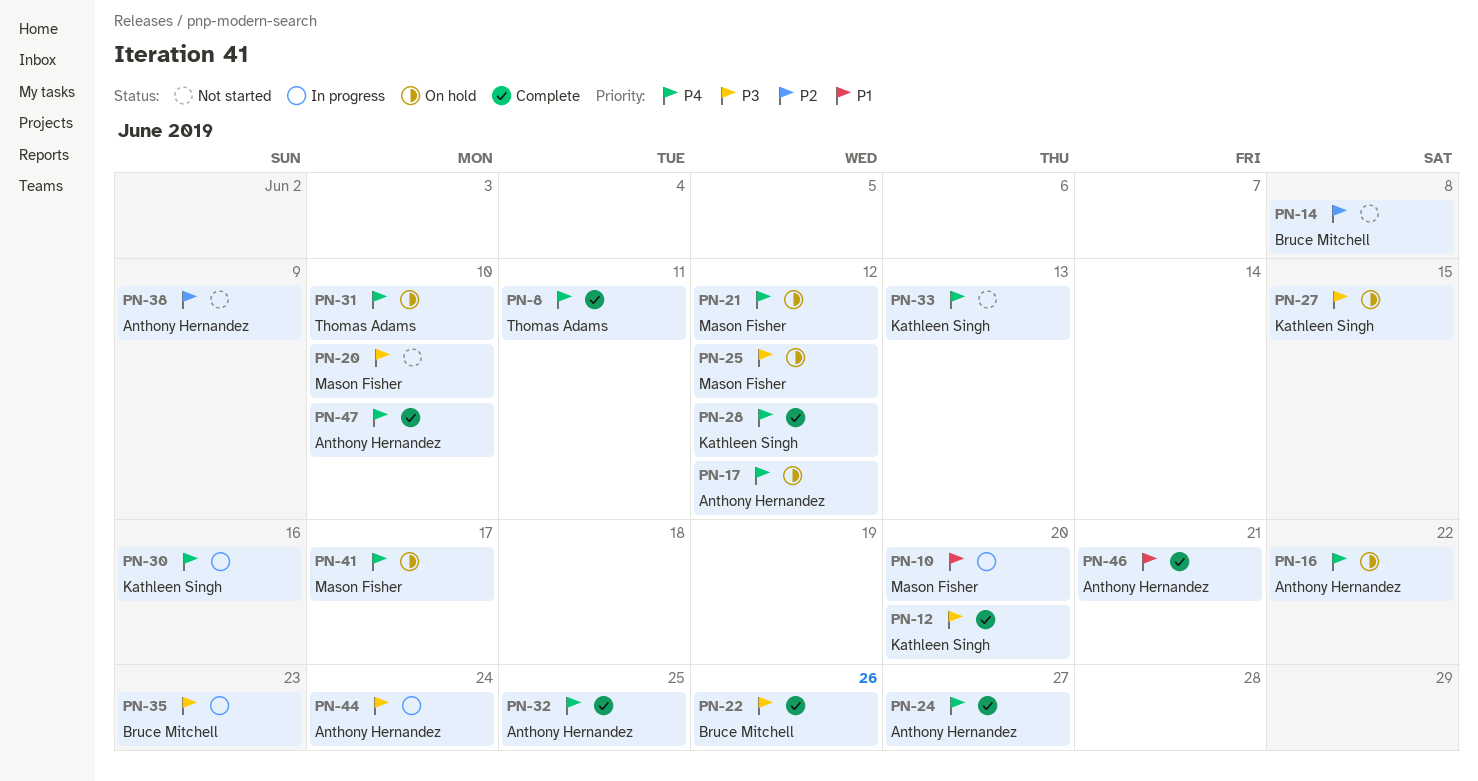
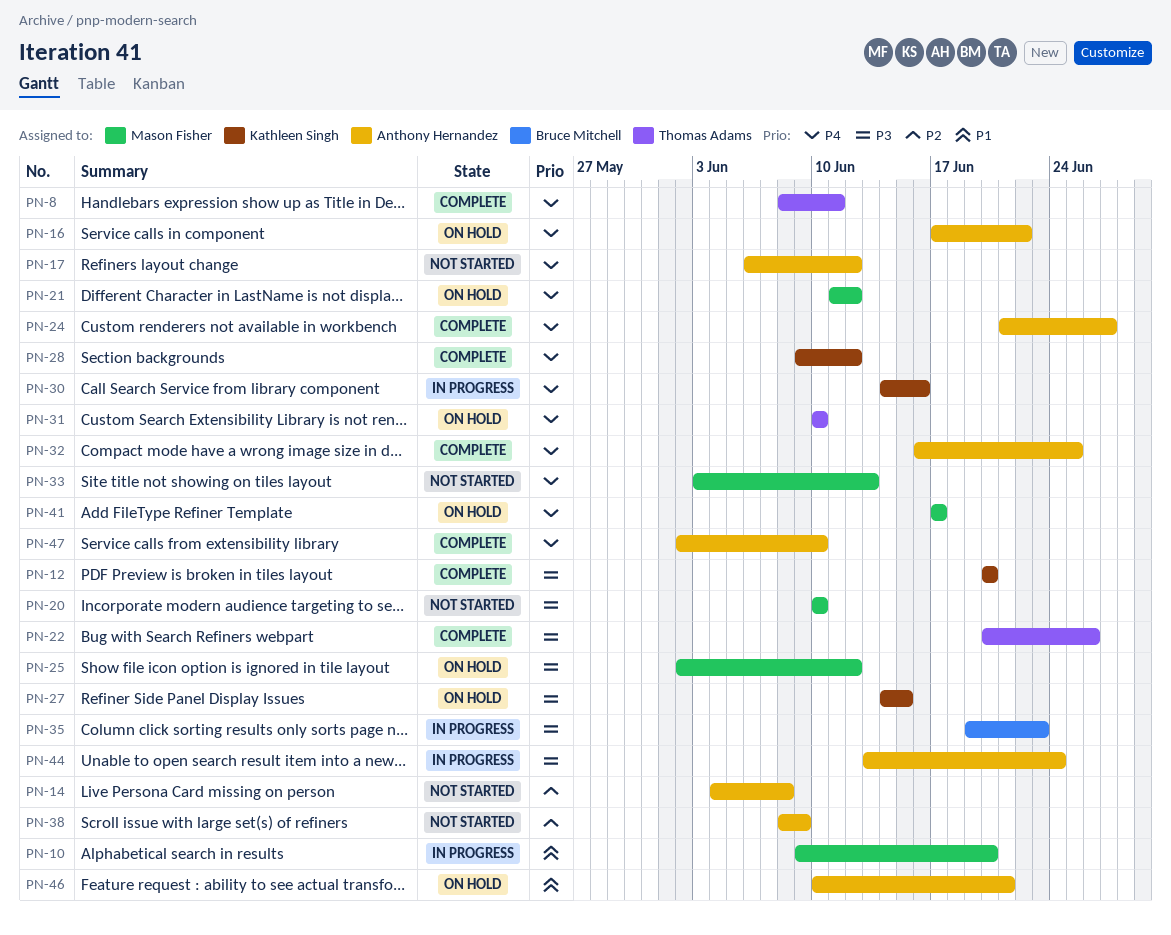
PN-14, owner: Bruce Mitchell -> Anthony Hernandez
PN-17, status: On hold -> Not started
PN-22, owner: Bruce Mitchell -> Thomas Adams
PN-33, owner: Kathleen Singh -> Mason Fisher
PN-46, status: Complete -> On hold

